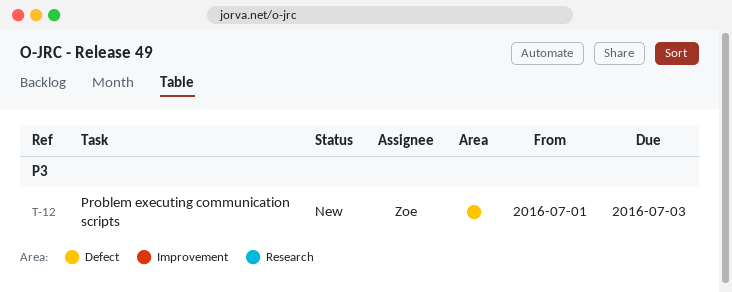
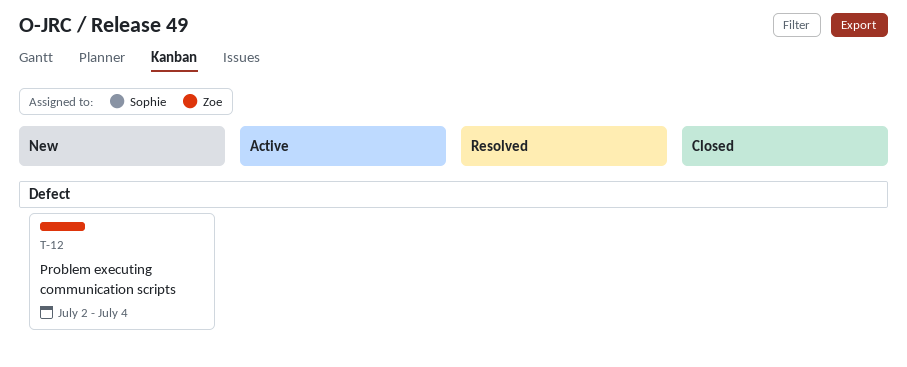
T-12, start: Jul 1 -> Jul 2
T-12, due: Jul 3 -> Jul 4

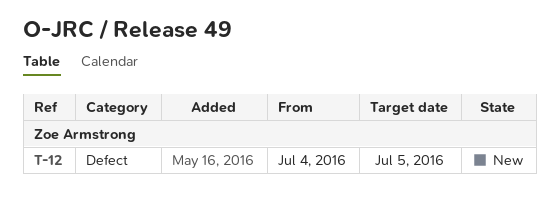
T-12, start: Jul 2 -> Jul 4
T-12, due: Jul 4 -> Jul 5

